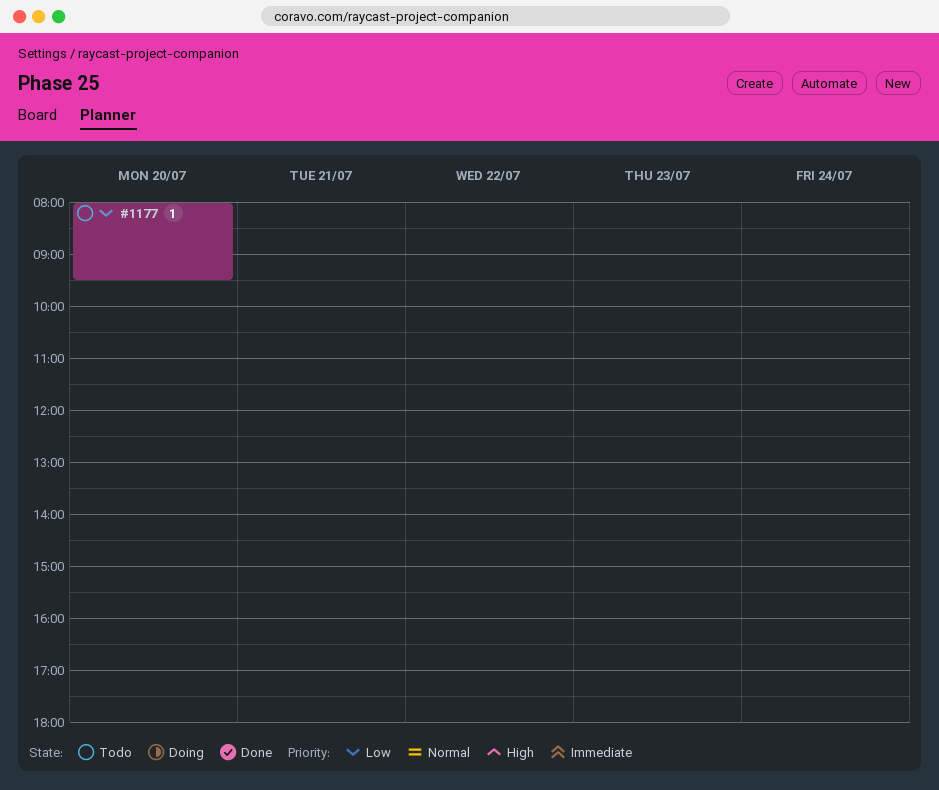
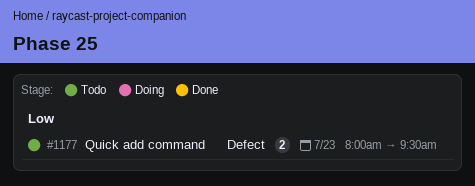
#1177, estimate: 1 -> 2
#1177, day: Jul 20 -> Jul 23

